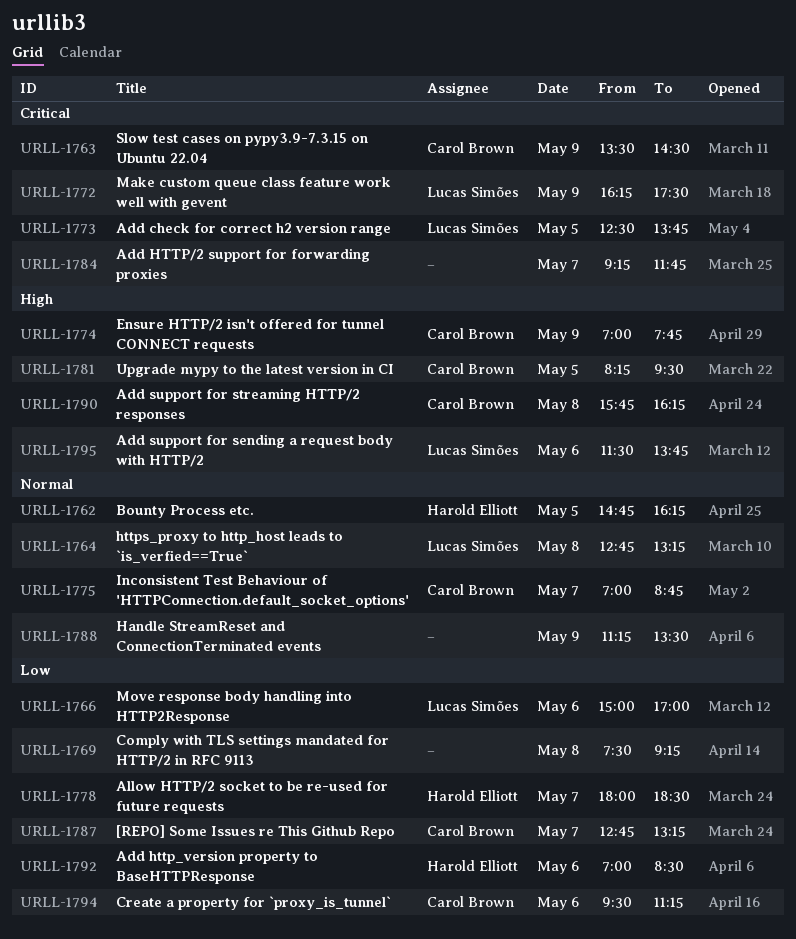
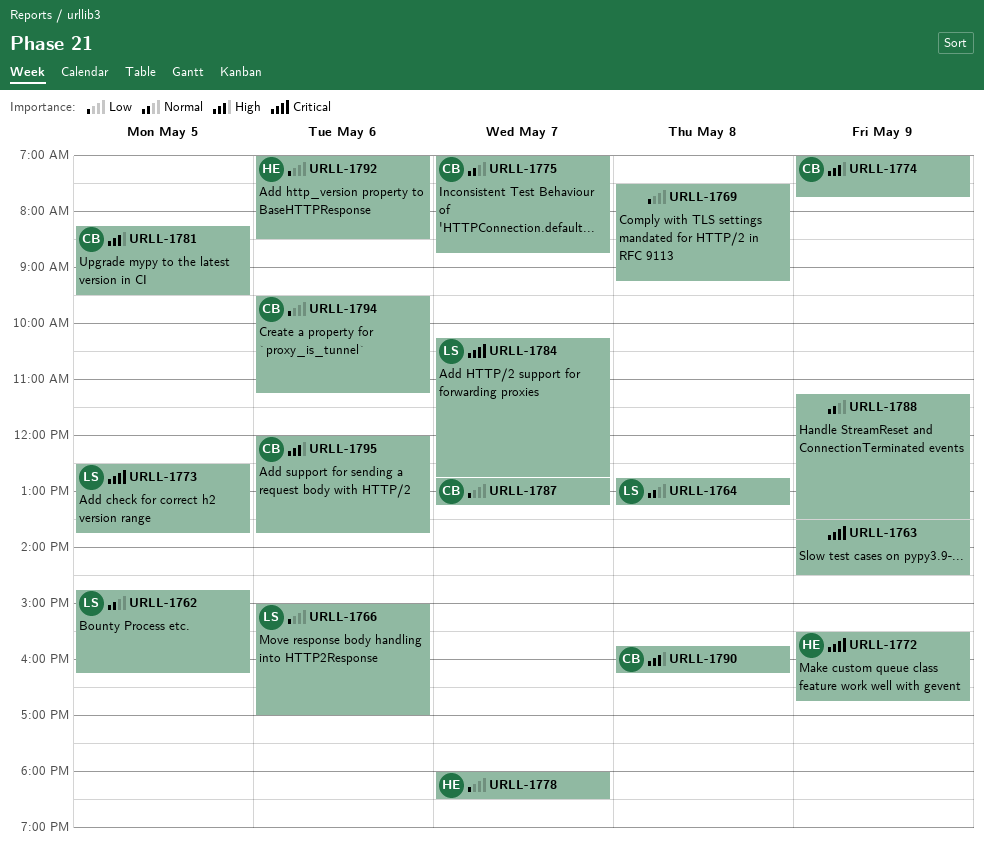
URLL-1762, owner: Harold Elliott -> Lucas Simões
URLL-1763, owner: Carol Brown -> none
URLL-1772, owner: Lucas Simões -> Harold Elliott
URLL-1772, begins: 16:15 -> 15:30
URLL-1772, ends: 17:30 -> 16:45
URLL-1784, owner: none -> Lucas Simões
URLL-1784, begins: 09:15 -> 10:15
URLL-1784, ends: 11:45 -> 12:45
URLL-1795, owner: Lucas Simões -> Carol Brown
URLL-1795, begins: 11:30 -> 12:00

